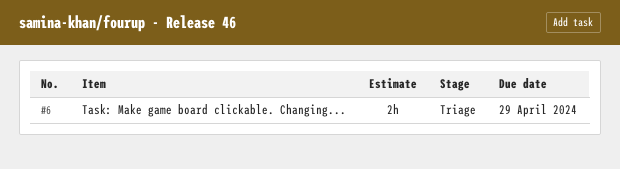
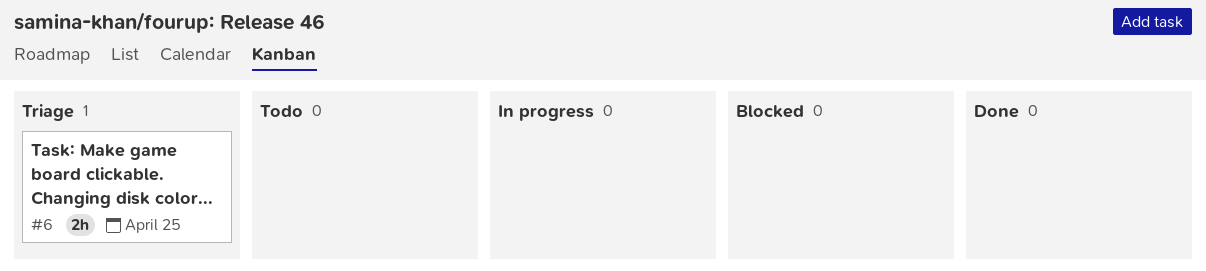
#6, due: Apr 29 -> Apr 25

